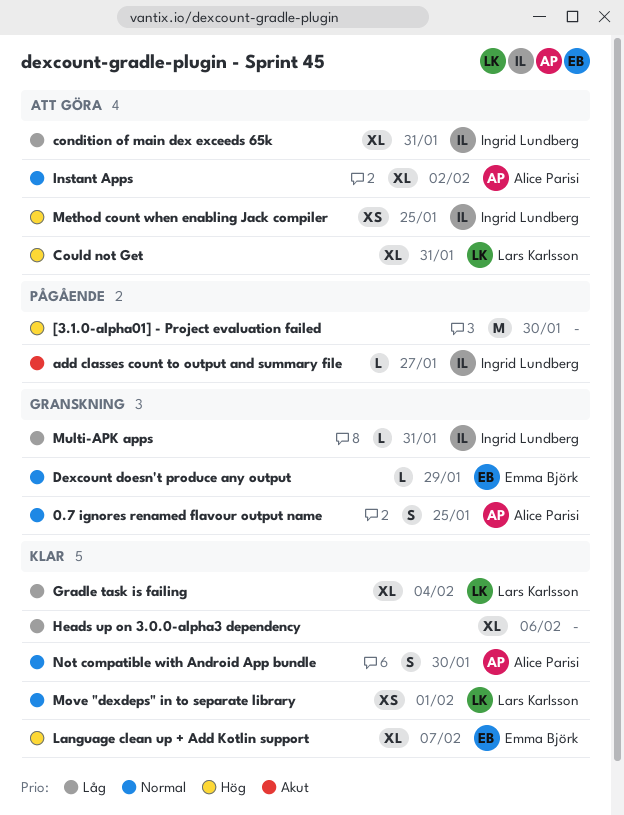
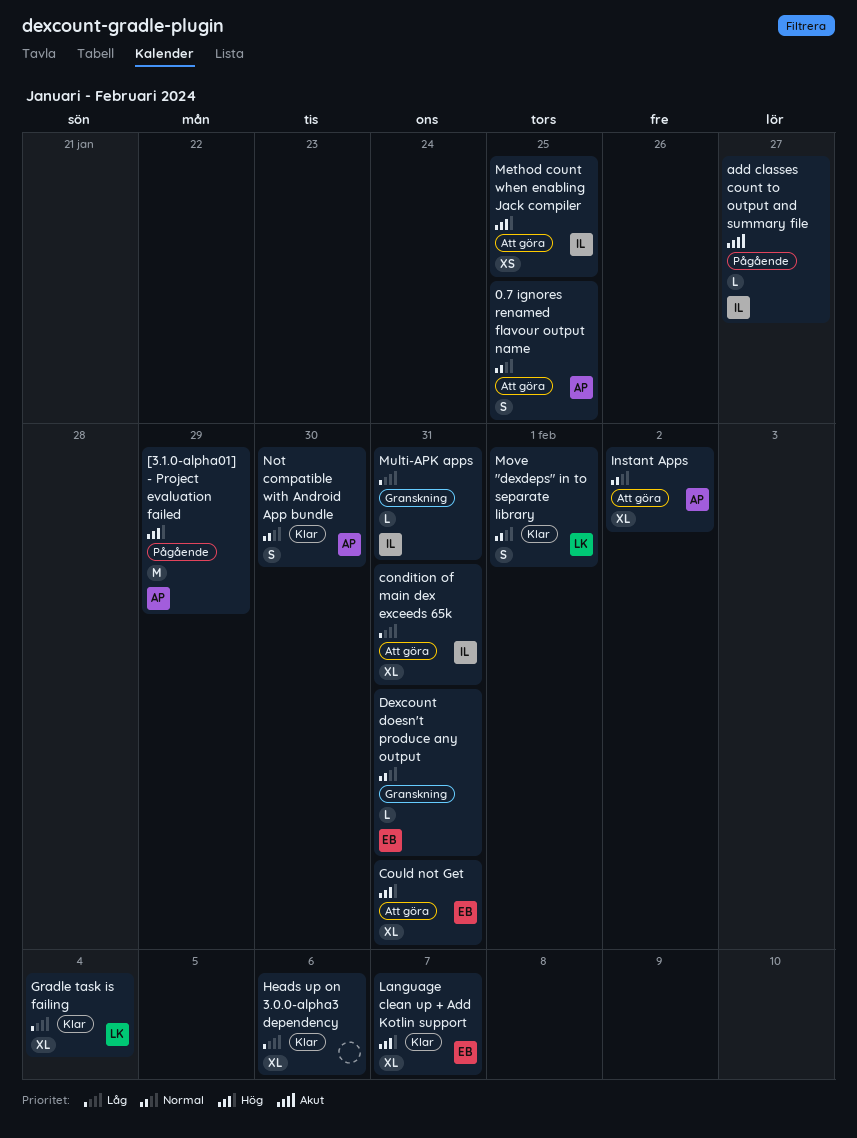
0.7 ignores renamed flavour output name, status: Granskning -> Att göra
[3.1.0-alpha01] - Project evaluation failed, owner: none -> Alice Parisi
[3.1.0-alpha01] - Project evaluation failed, due: Jan 30 -> Jan 29
Could not Get, owner: Lars Karlsson -> Emma Björk
Dexcount doesn't produce any output, due: Jan 29 -> Jan 31
Move "dexdeps" in to separate library, estimate: XS -> S

